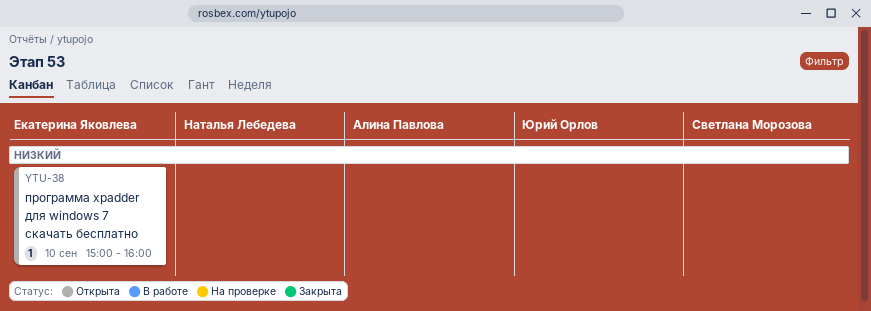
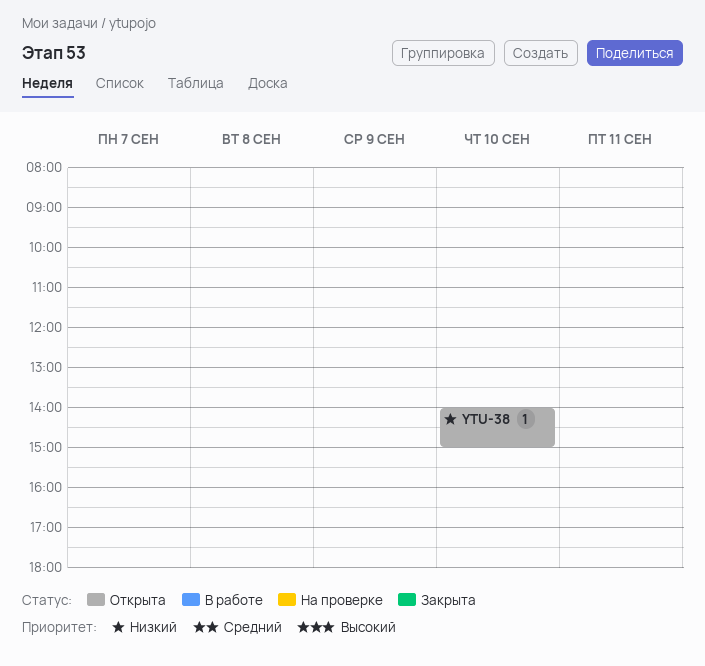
YTU-38, begins: 15:00 -> 14:00
YTU-38, ends: 16:00 -> 15:00

